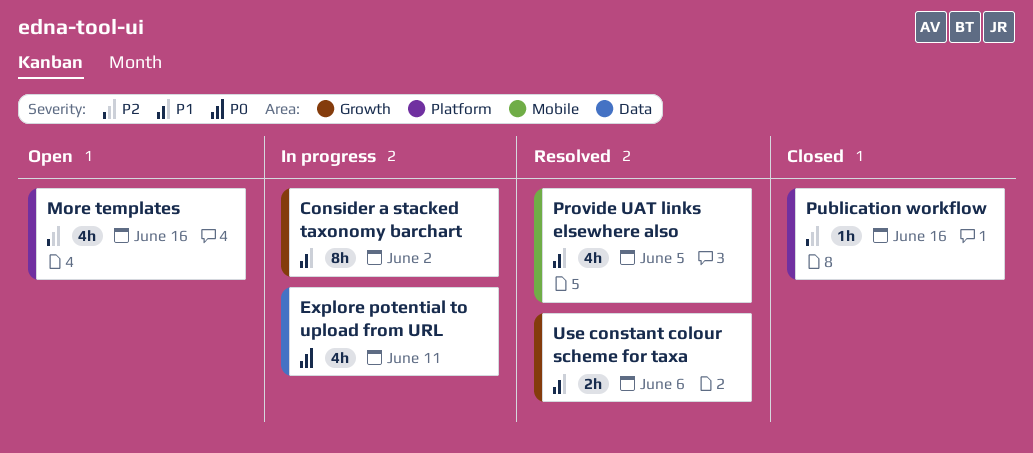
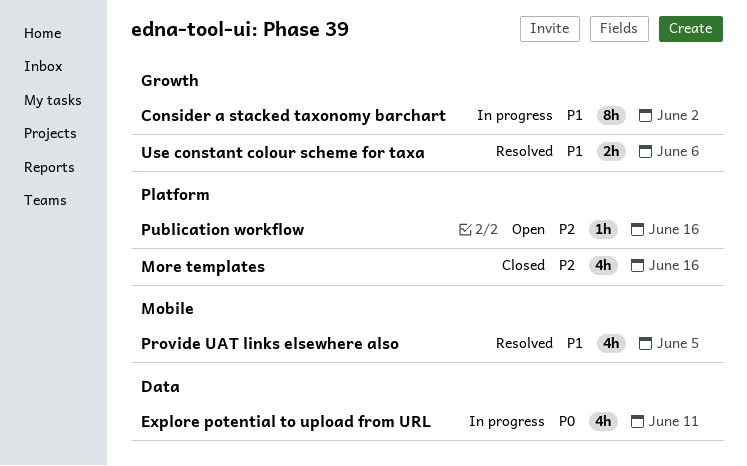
More templates, status: Open -> Closed
Publication workflow, status: Closed -> Open

